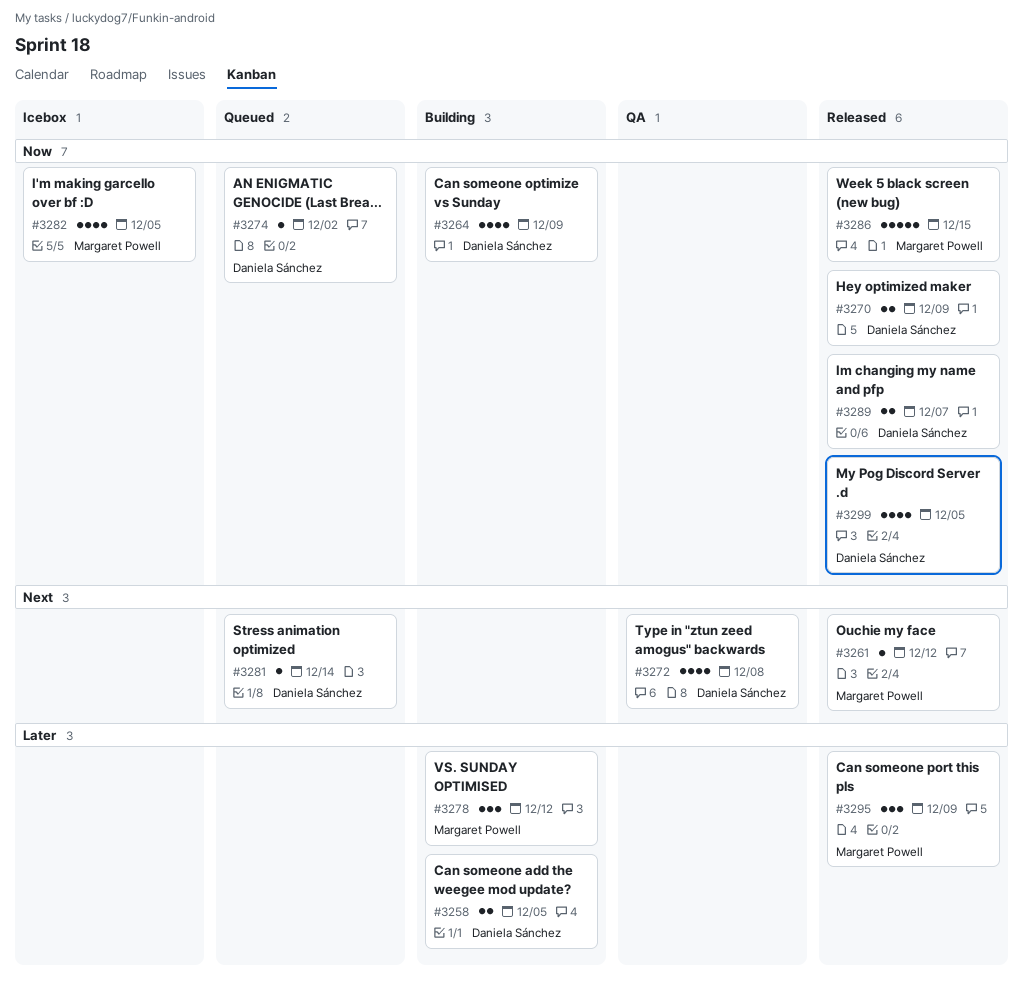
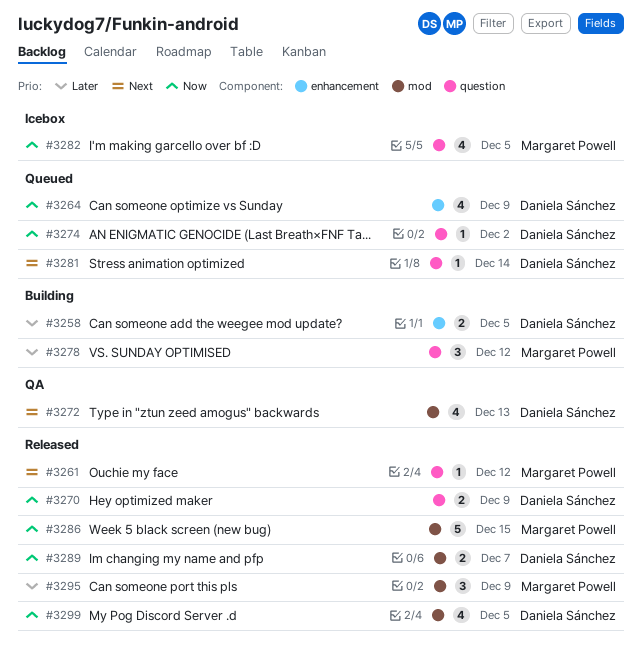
#3264, status: Building -> Queued
#3272, due: Dec 8 -> Dec 13

